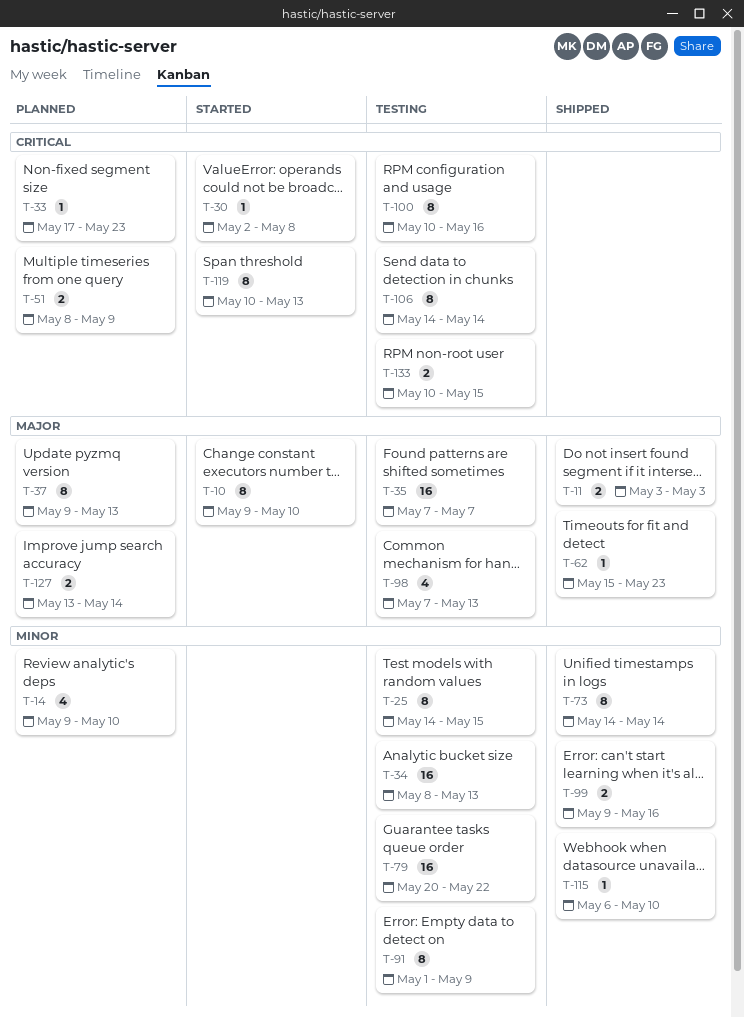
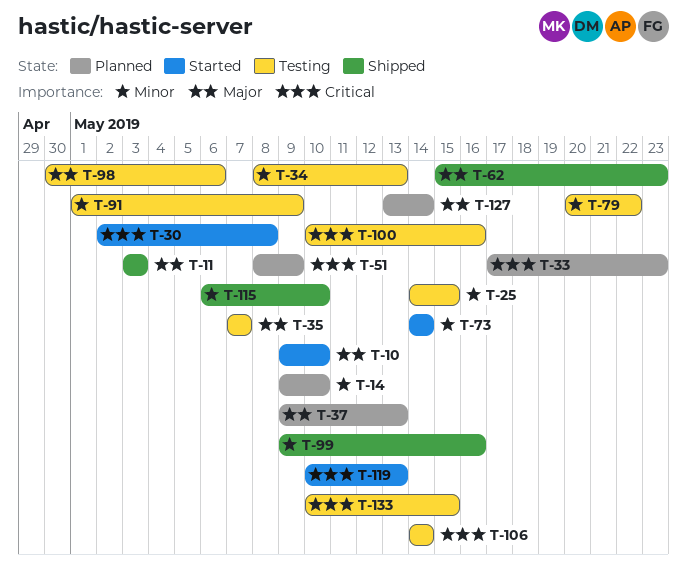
T-73, status: Shipped -> Started
T-98, start: May 7 -> Apr 30
T-98, due: May 13 -> May 6

